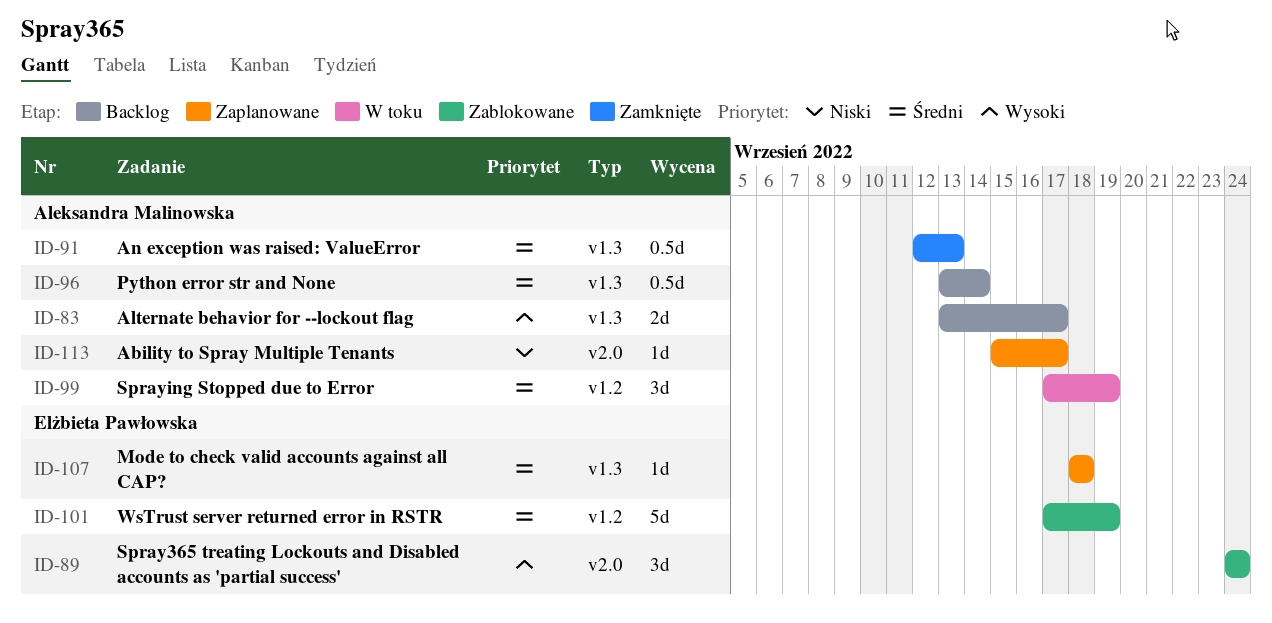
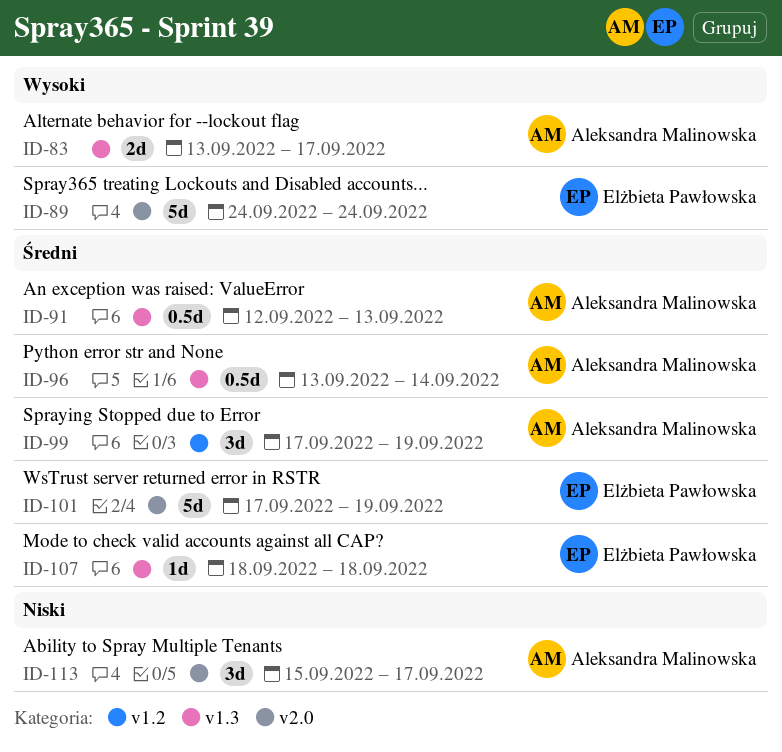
ID-89, estimate: 3d -> 5d
ID-101, label: v1.2 -> v2.0
ID-113, estimate: 1d -> 3d

